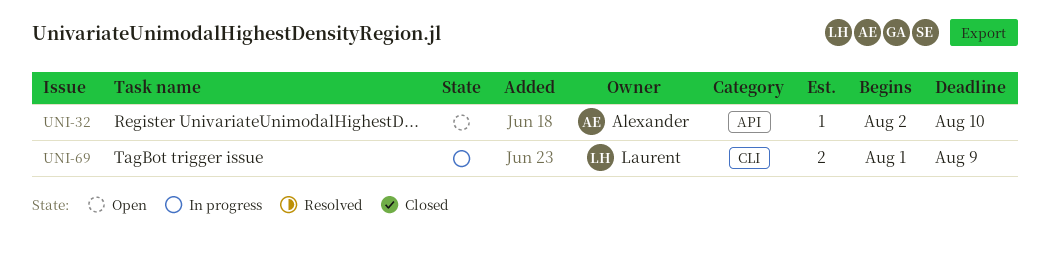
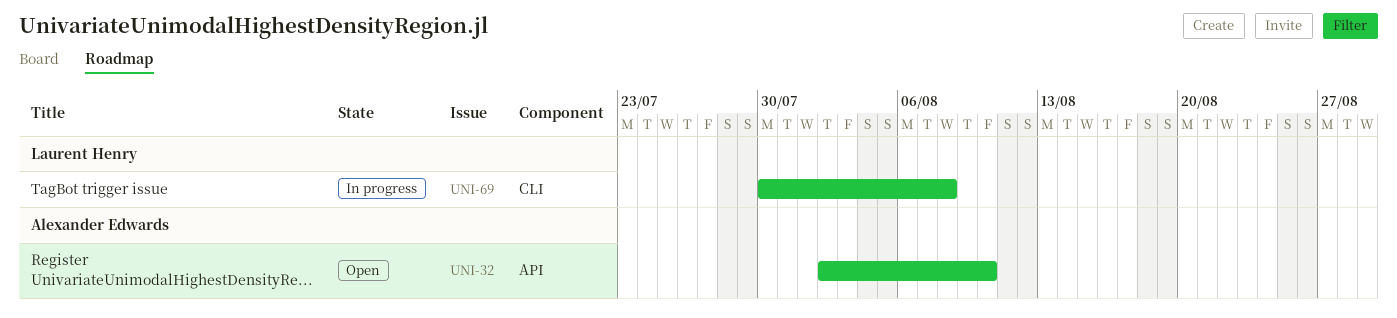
UNI-69, start: Aug 1 -> Jul 30
UNI-69, due: Aug 9 -> Aug 8

